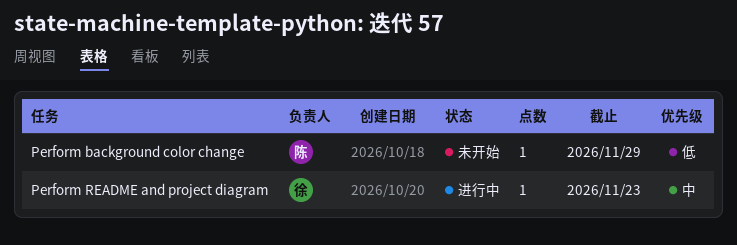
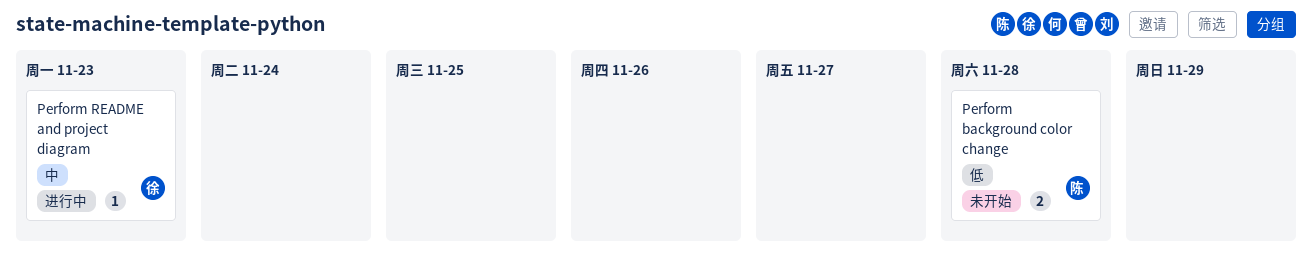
Perform background color change, estimate: 1 -> 2
Perform background color change, due: Nov 29 -> Nov 28

